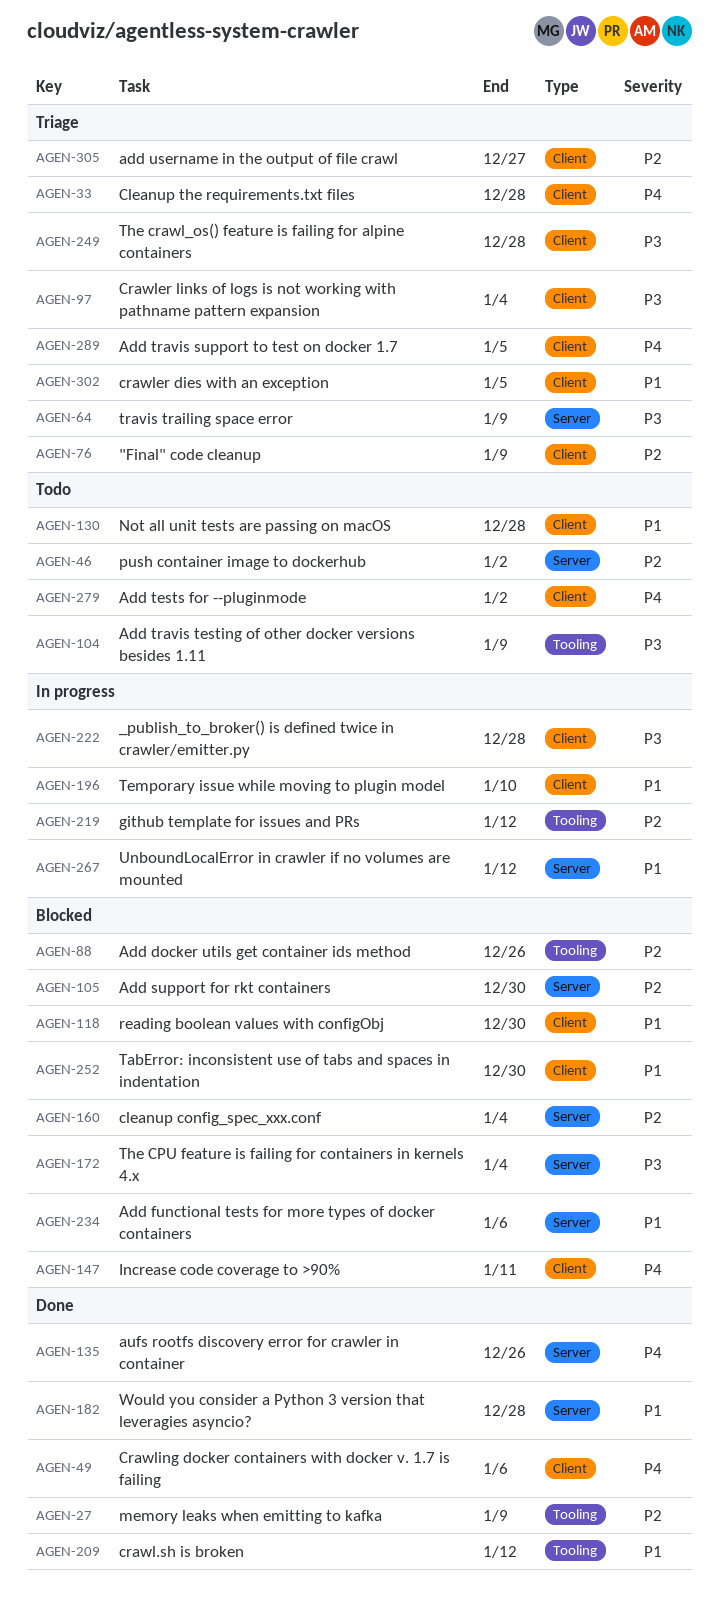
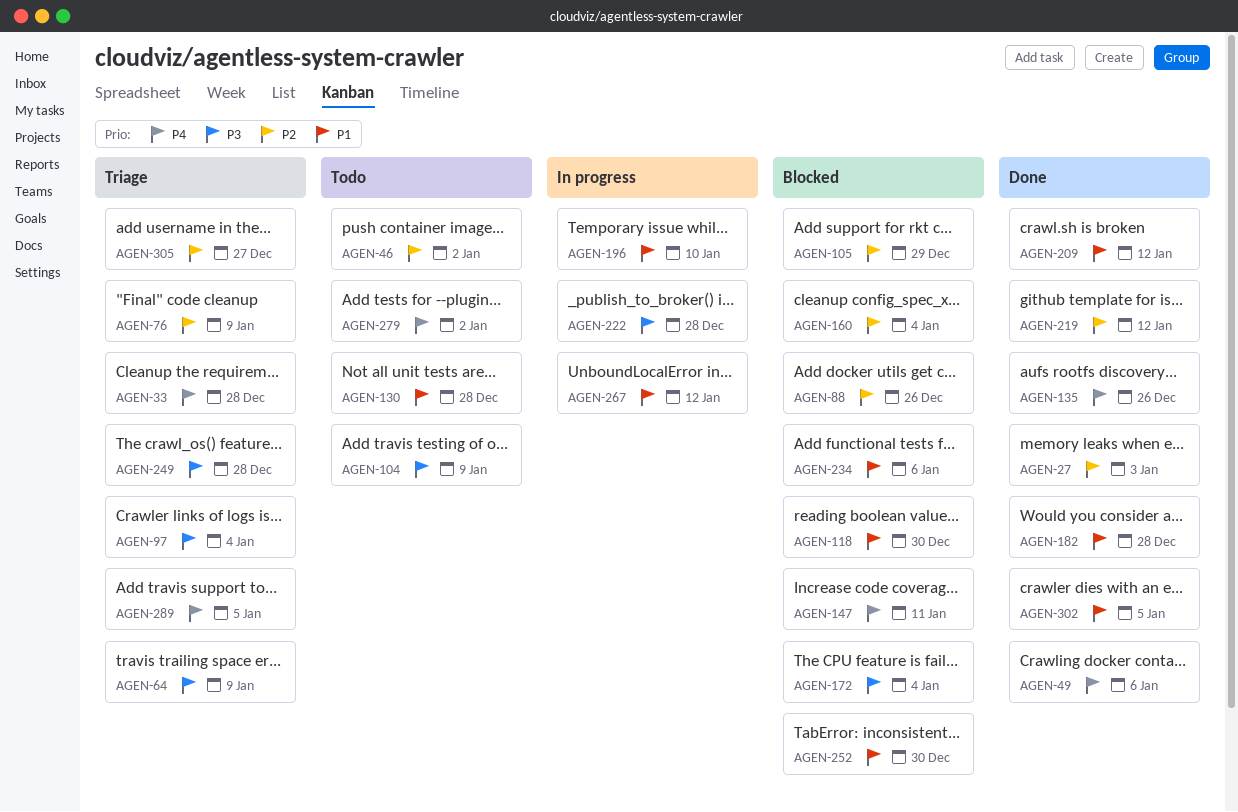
AGEN-27, due: Jan 9 -> Jan 3
AGEN-105, due: Dec 30 -> Dec 29
AGEN-219, status: In progress -> Done
AGEN-302, status: Triage -> Done

